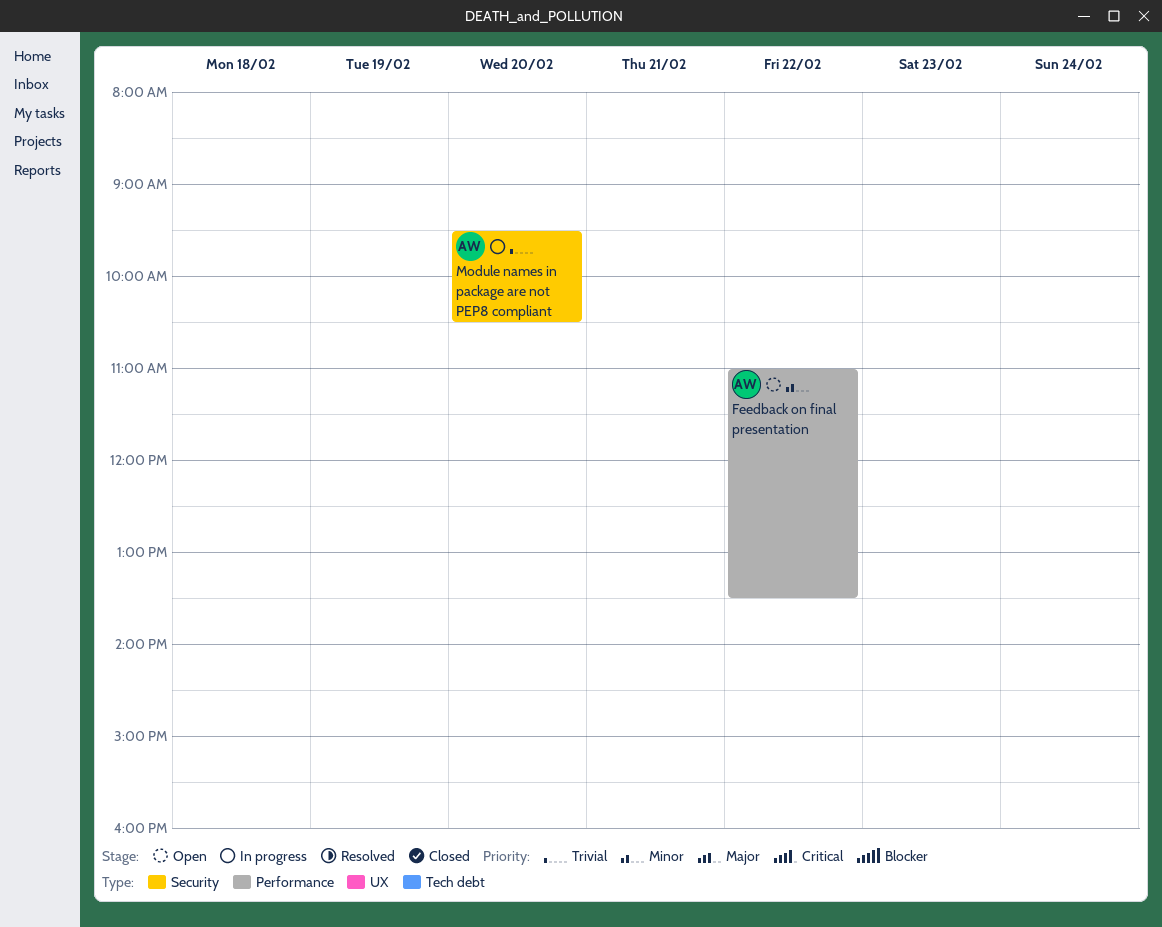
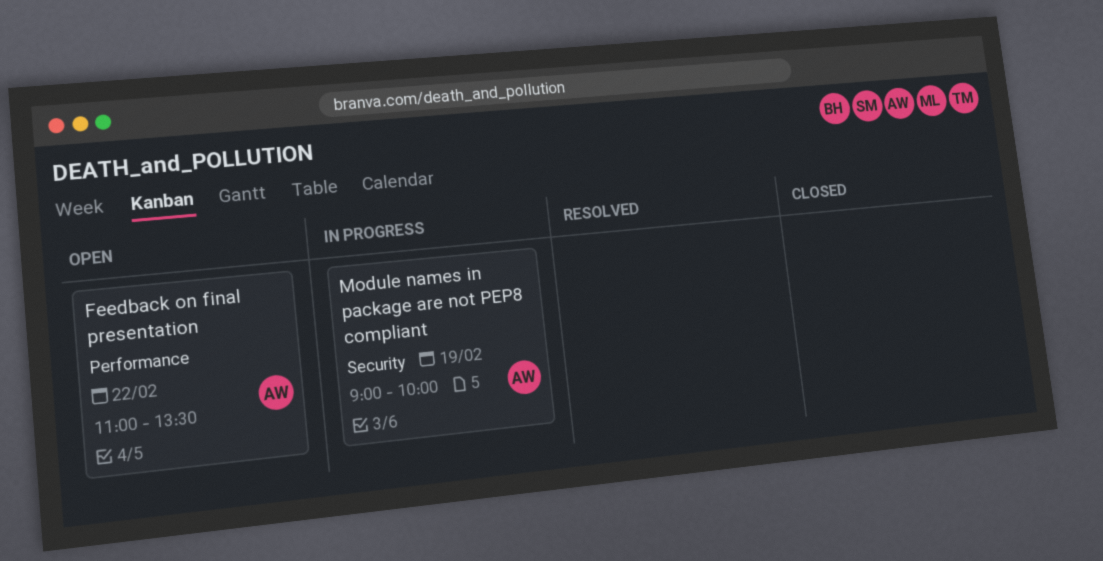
Module names in package are not PEP8 compliant, day: Feb 20 -> Feb 19
Module names in package are not PEP8 compliant, begins: 09:30 -> 09:00
Module names in package are not PEP8 compliant, ends: 10:30 -> 10:00

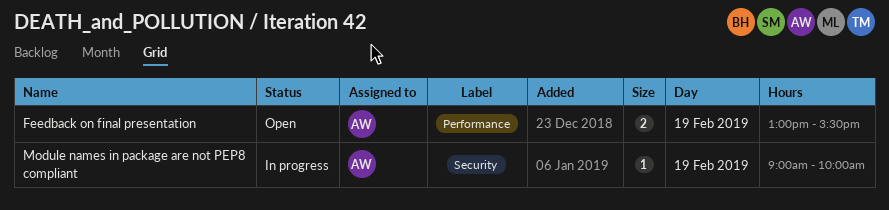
Feedback on final presentation, day: Feb 22 -> Feb 19
Feedback on final presentation, begins: 11:00 -> 13:00
Feedback on final presentation, ends: 13:30 -> 15:30

